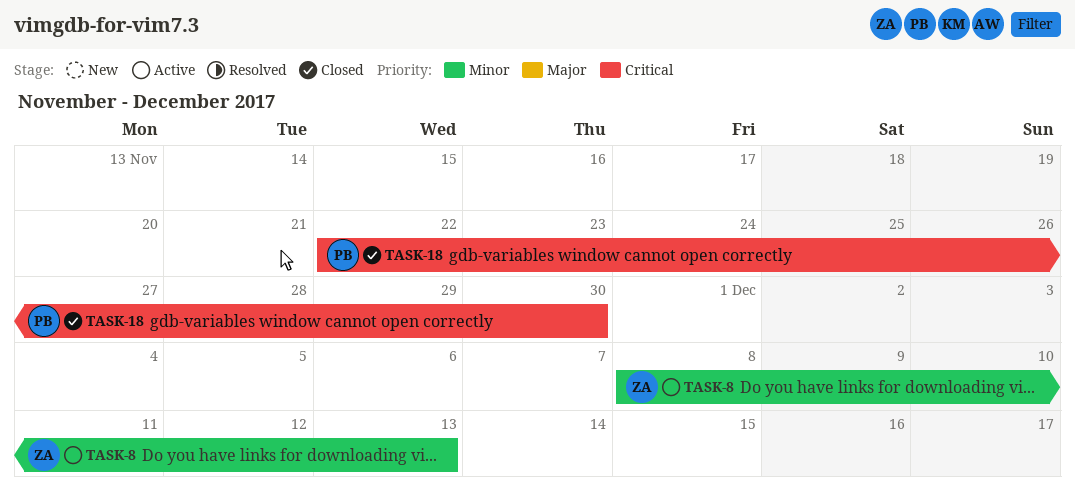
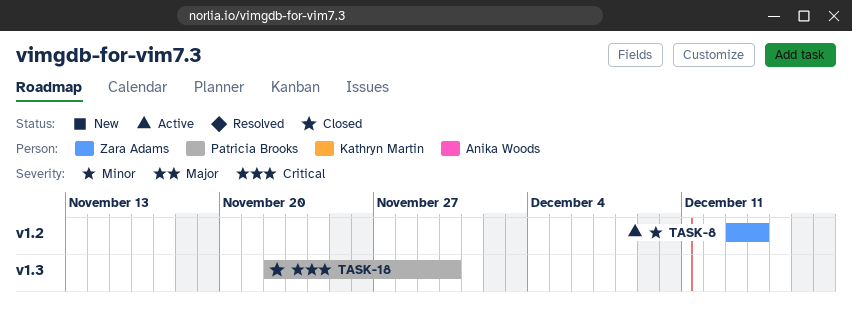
TASK-8, start: Dec 8 -> Dec 13
TASK-8, due: Dec 13 -> Dec 14

